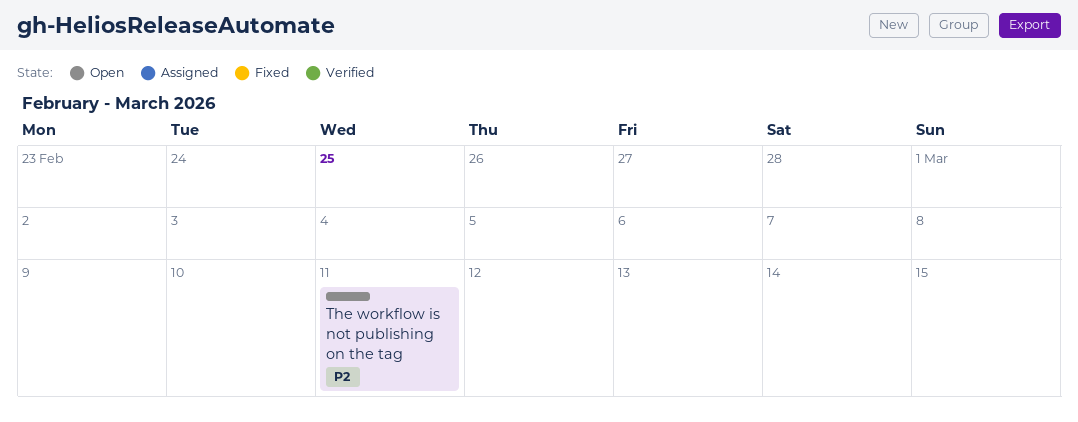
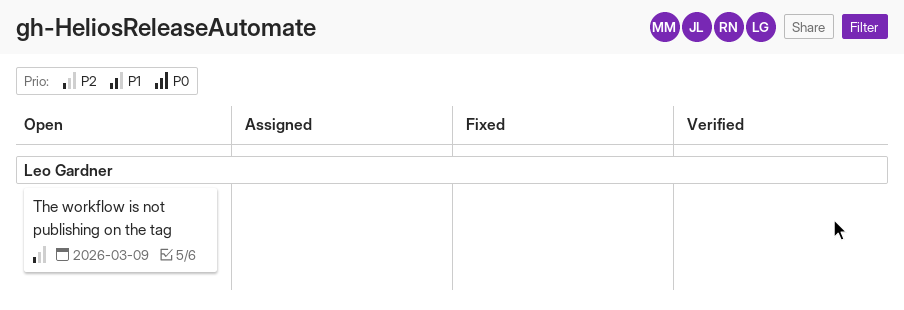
The workflow is not publishing on the tag, due: Mar 11 -> Mar 9

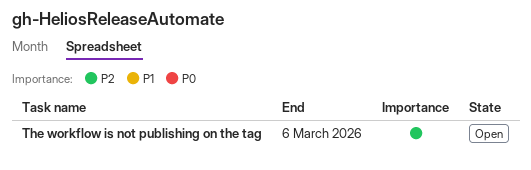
The workflow is not publishing on the tag, due: Mar 9 -> Mar 6

